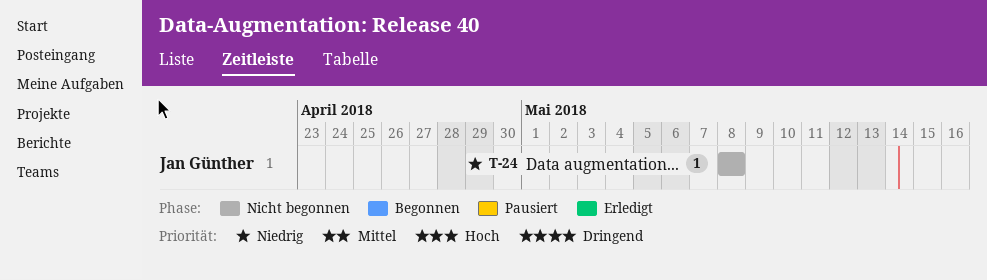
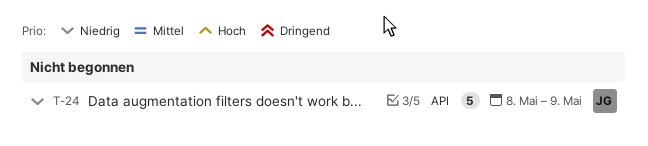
T-24, estimate: 1 -> 5
T-24, due: May 8 -> May 9

